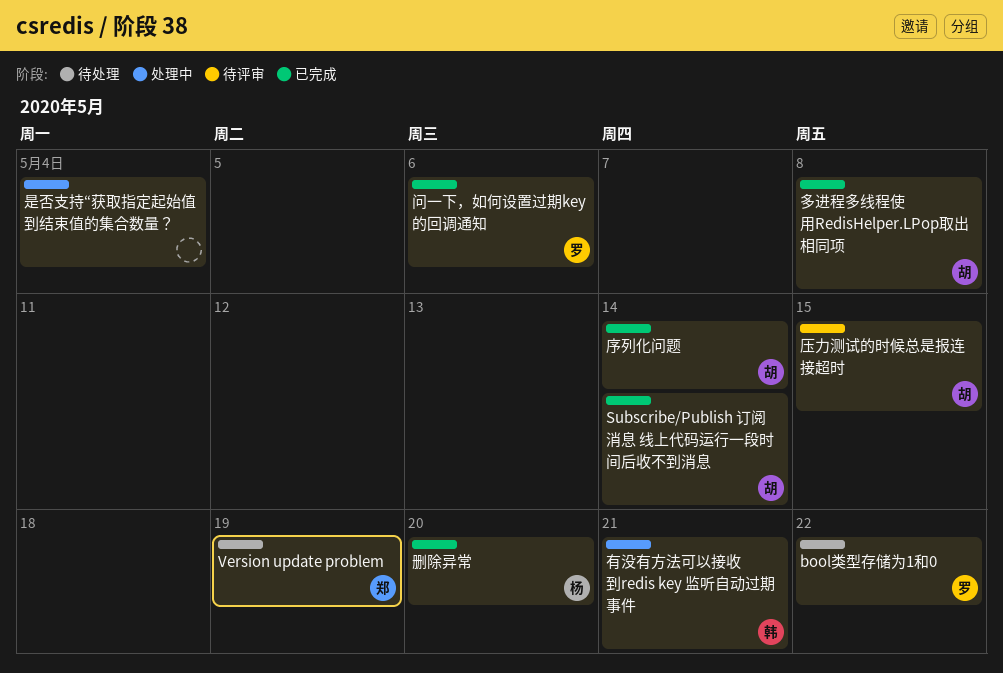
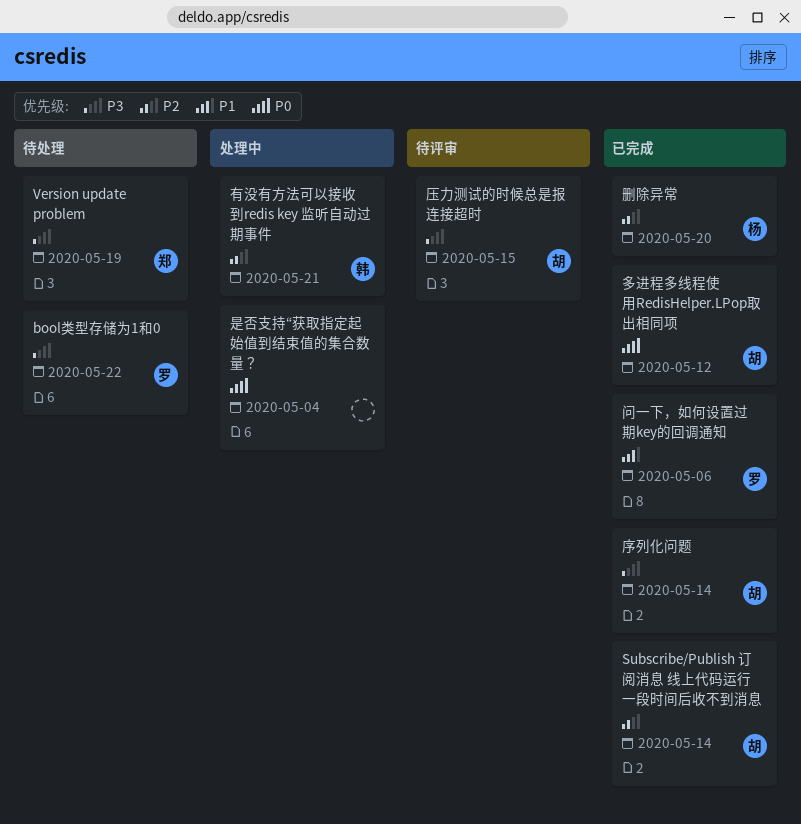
多进程多线程使用RedisHelper.LPop取出相同项, due: May 8 -> May 12

